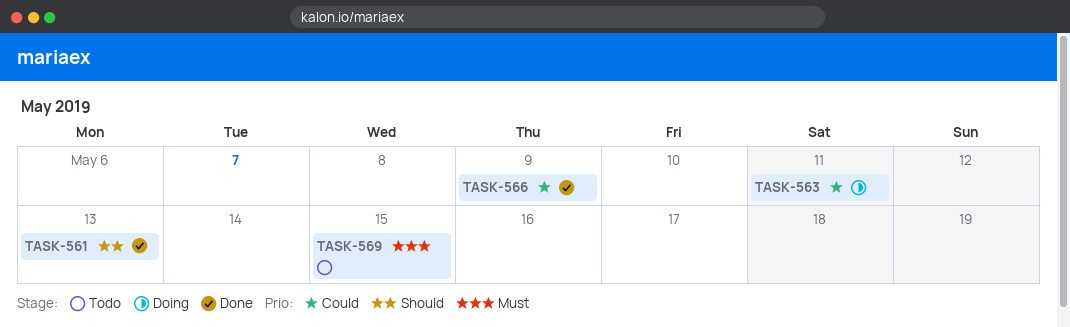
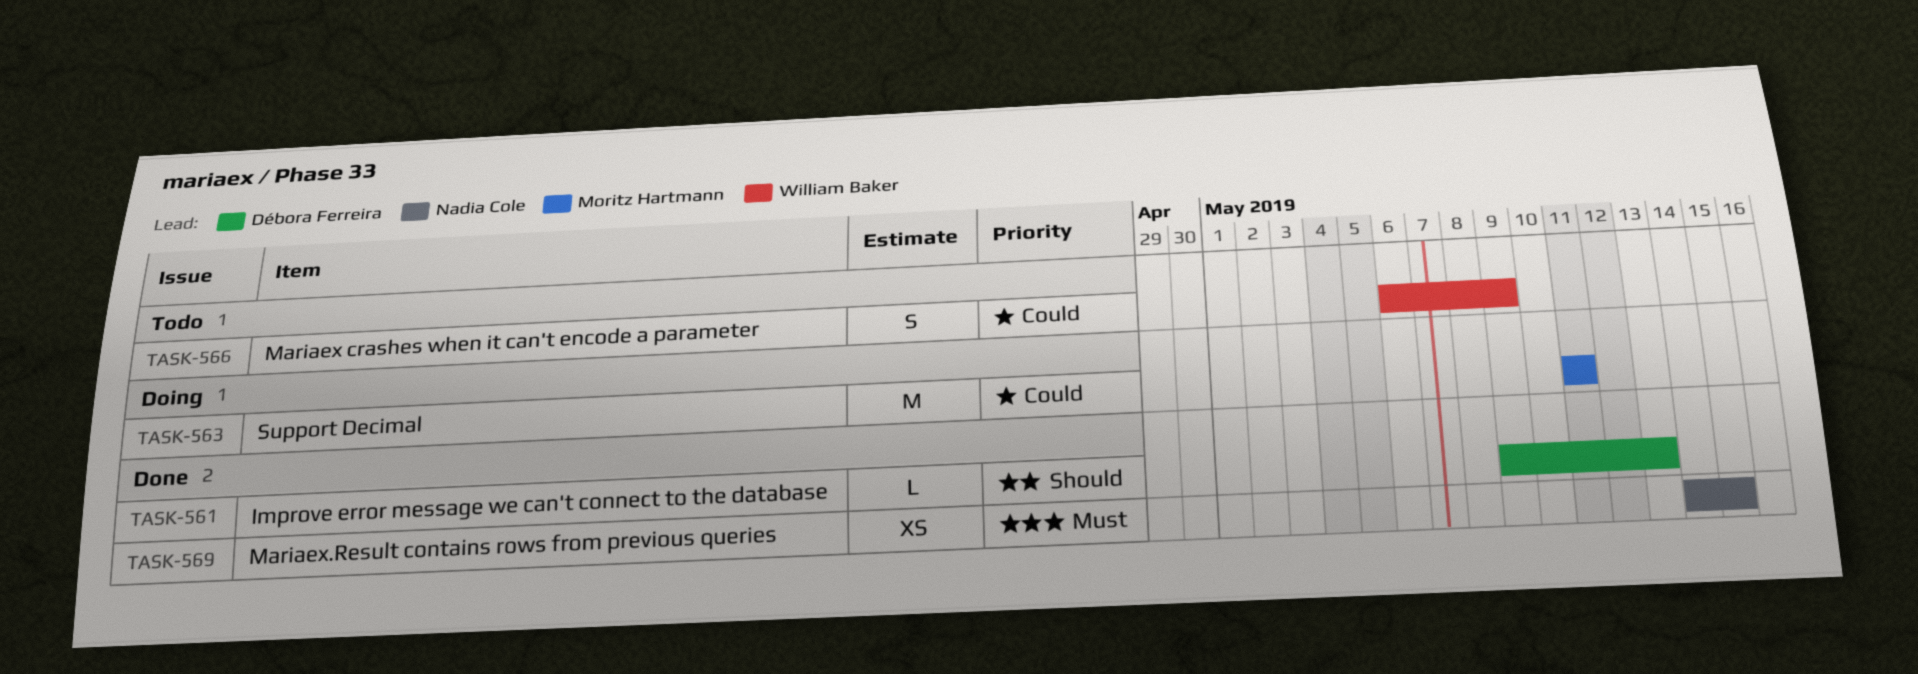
TASK-566, status: Done -> Todo
TASK-569, status: Todo -> Done

